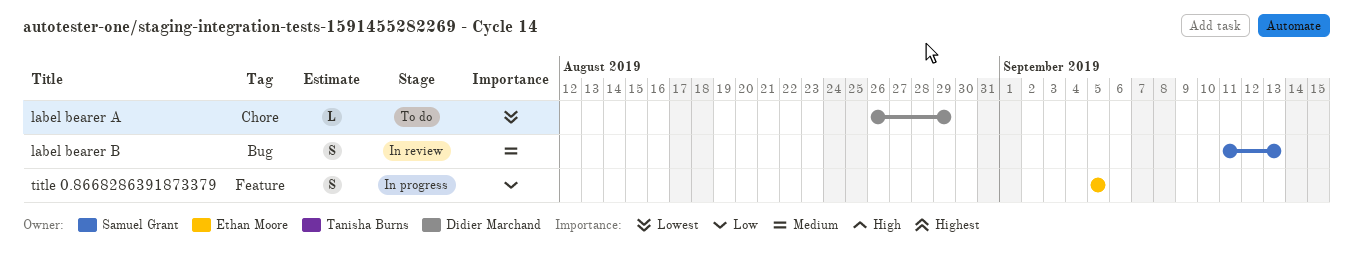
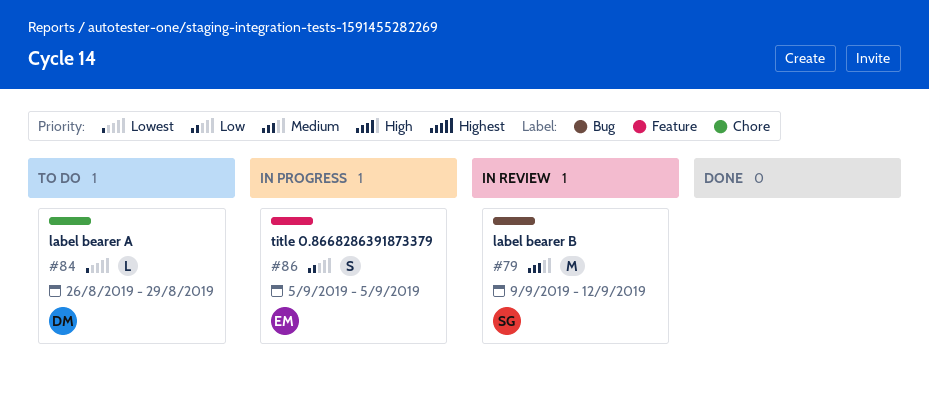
label bearer B, estimate: S -> M
label bearer B, start: Sep 11 -> Sep 9
label bearer B, due: Sep 13 -> Sep 12

